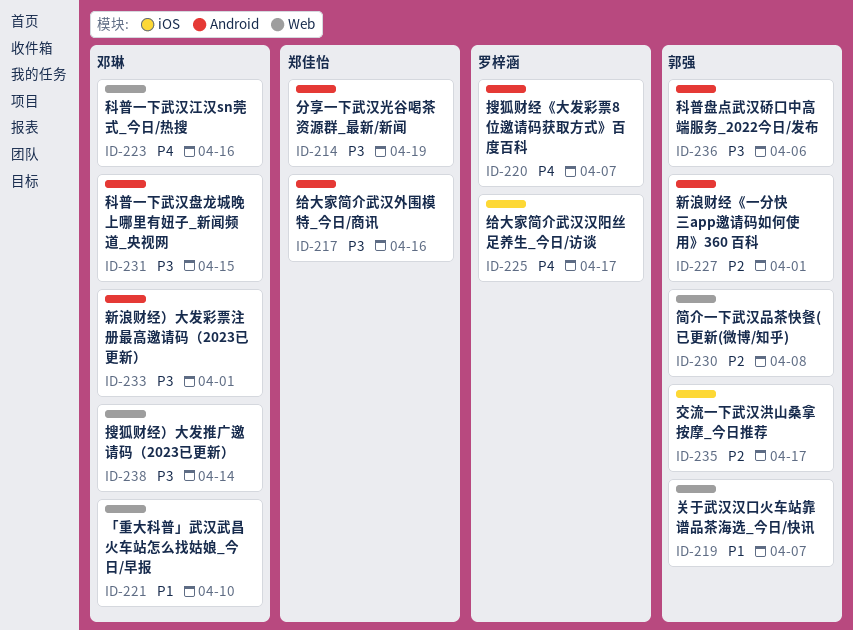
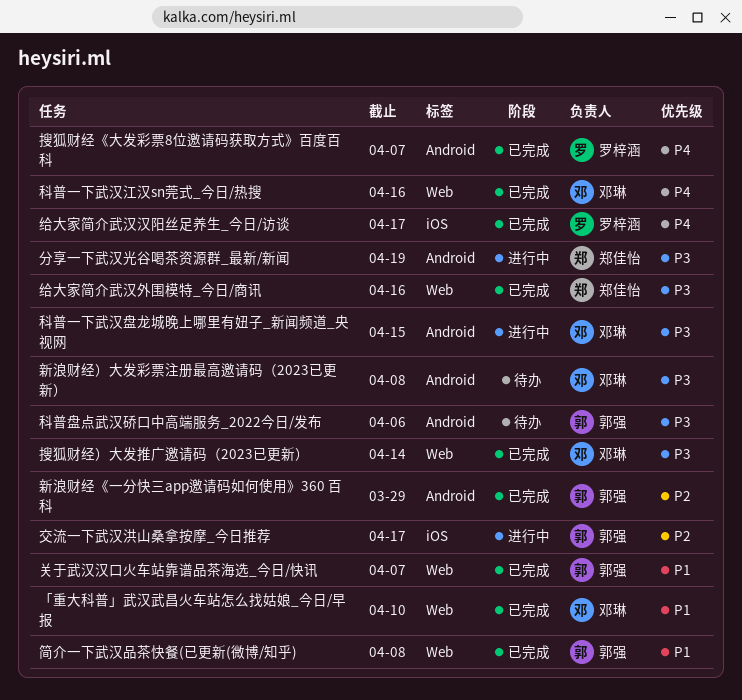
新浪财经《一分快三app邀请码如何使用》360 百科, due: Apr 1 -> Mar 29
新浪财经）大发彩票注册最高邀请码（2023已更新）, due: Apr 1 -> Apr 8
简介一下武汉品茶快餐(已更新(微博/知乎), priority: P2 -> P1
给大家简介武汉外围模特_今日/商讯, label: Android -> Web

